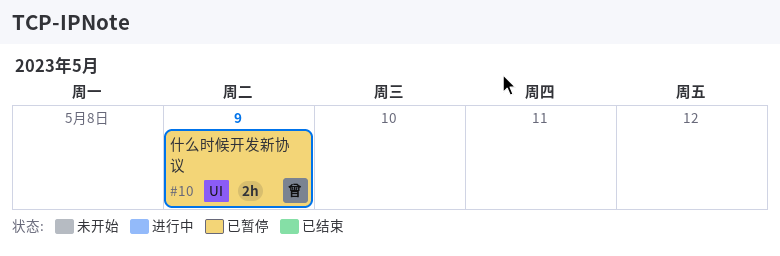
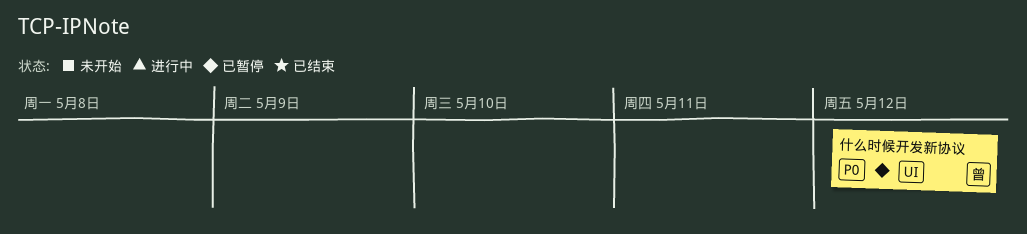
什么时候开发新协议, due: May 9 -> May 12

